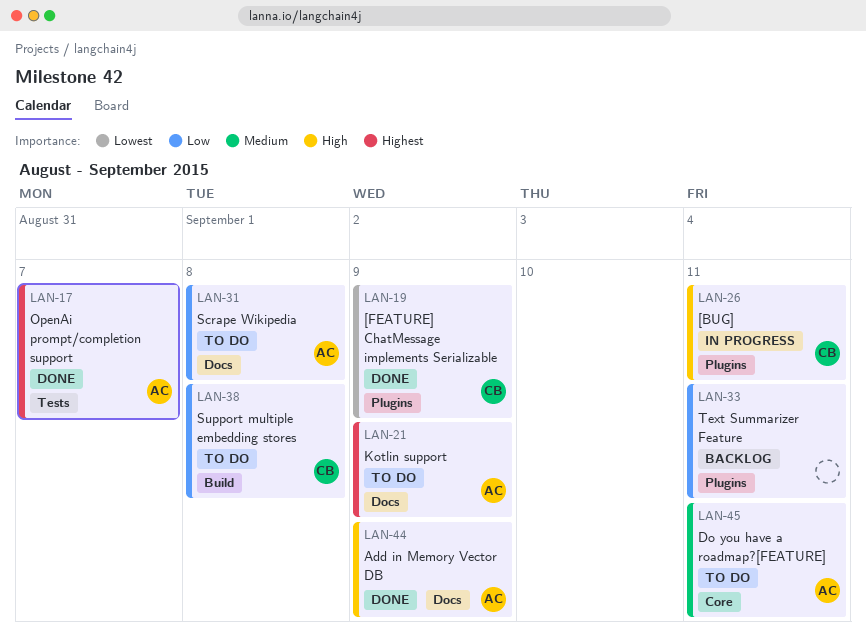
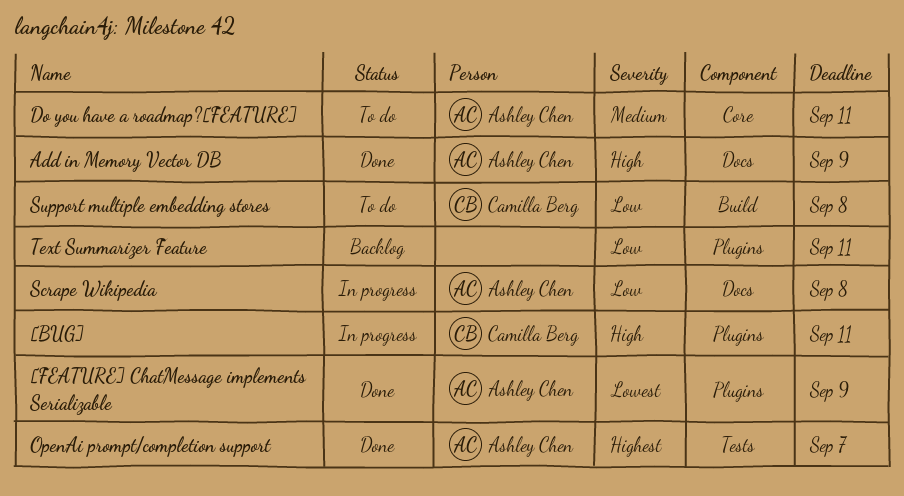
[FEATURE] ChatMessage implements Serializable, owner: Camilla Berg -> Ashley Chen
Kotlin support: present -> none
Scrape Wikipedia, status: To do -> In progress

